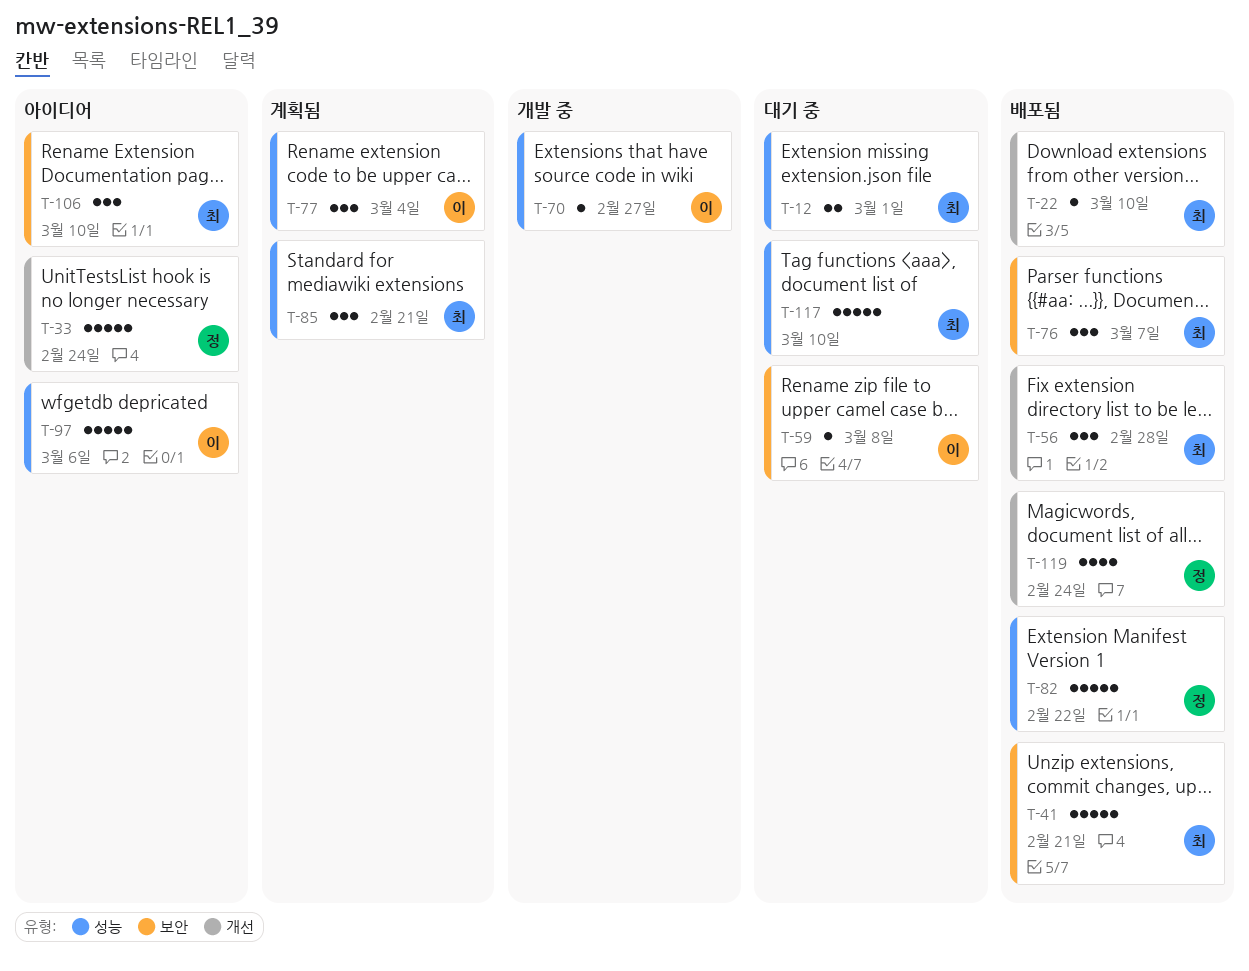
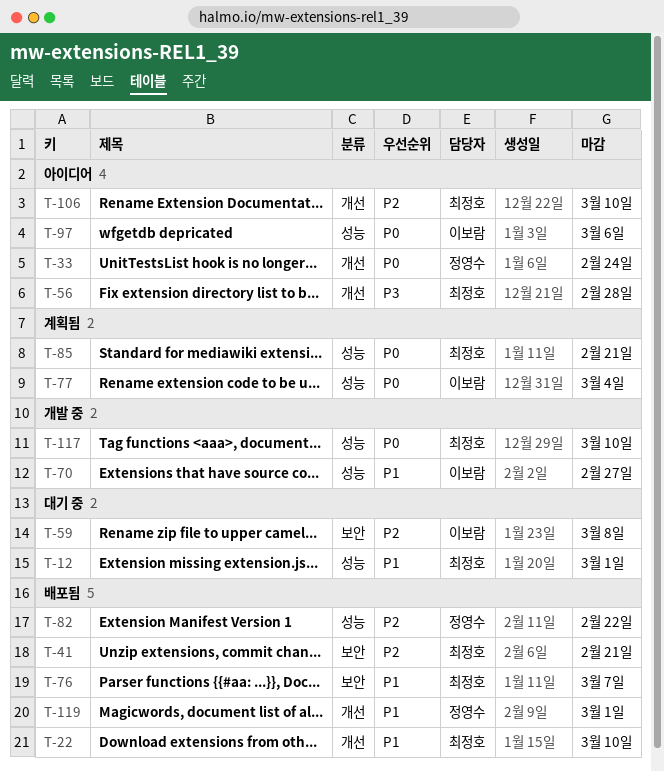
T-56, status: 배포됨 -> 아이디어
T-106, label: 보안 -> 개선
T-117, status: 대기 중 -> 개발 중
T-119, due: Feb 24 -> Mar 1

